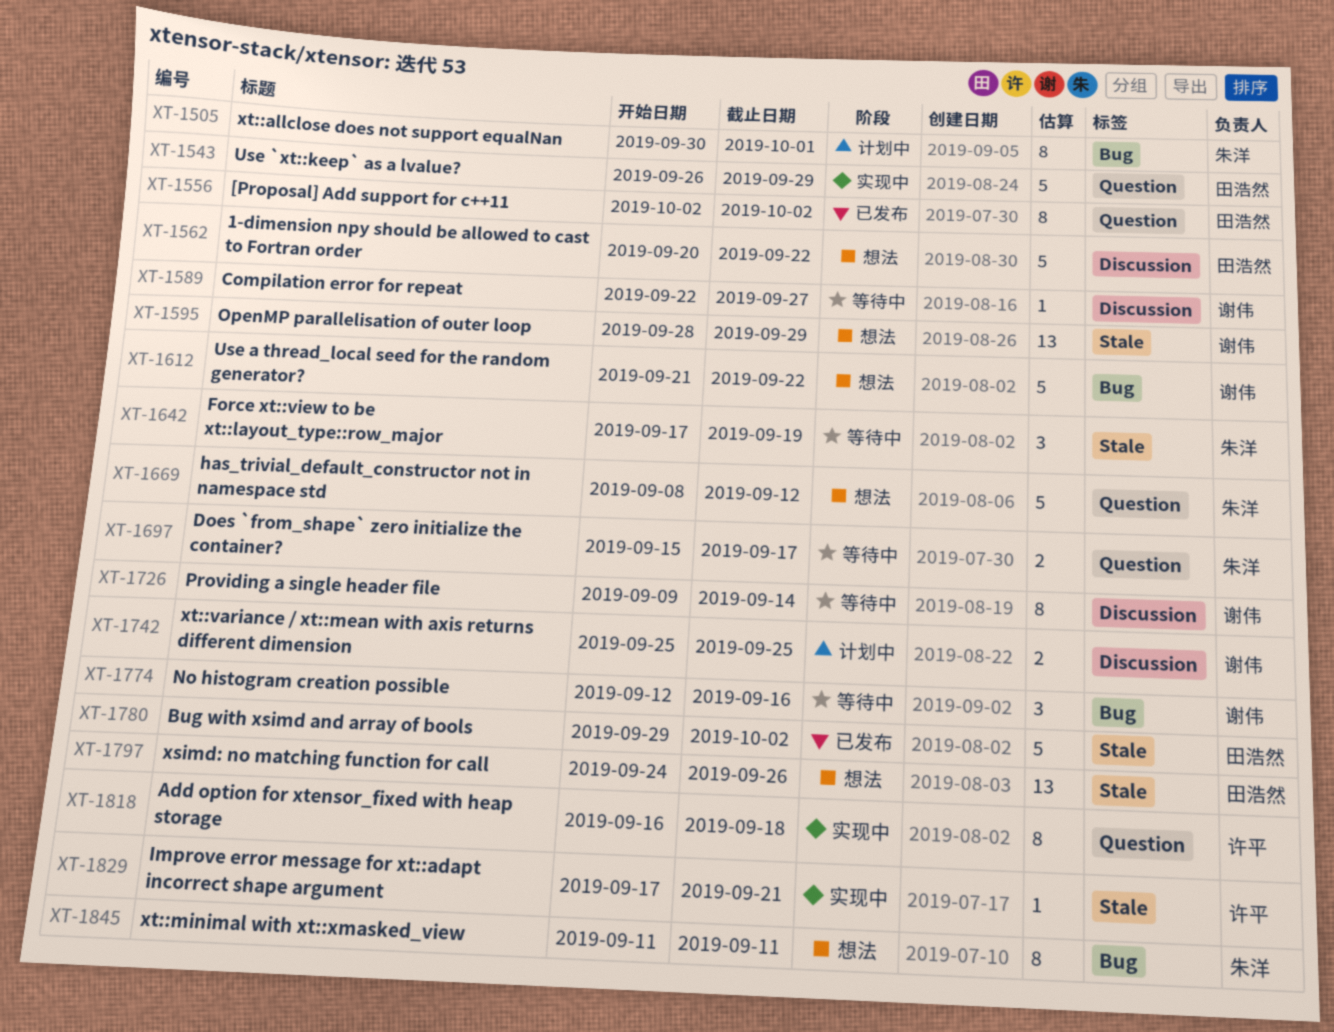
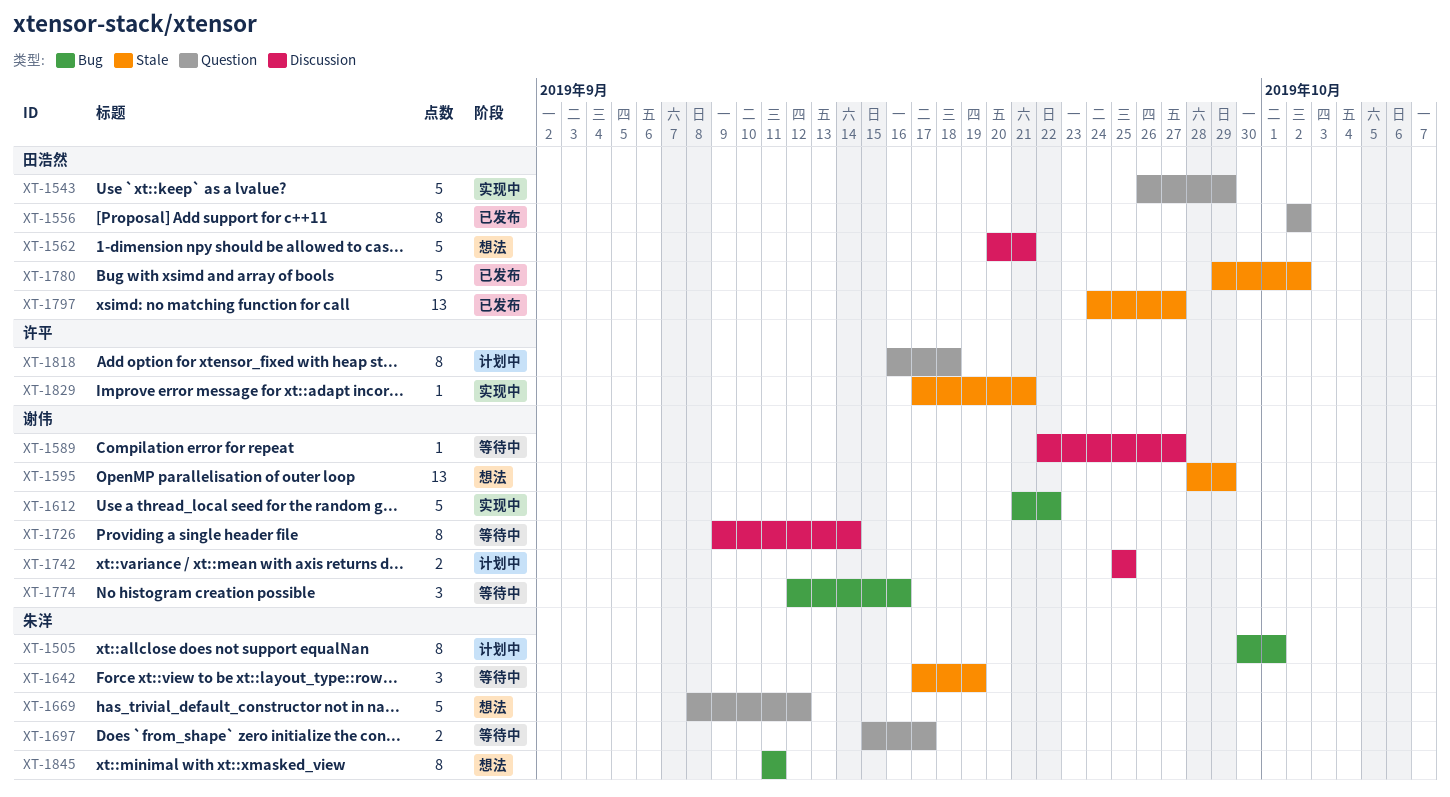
XT-1562, due: Sep 22 -> Sep 21
XT-1612, status: 想法 -> 实现中
XT-1797, status: 想法 -> 已发布
XT-1797, due: Sep 26 -> Sep 27
XT-1818, status: 实现中 -> 计划中

